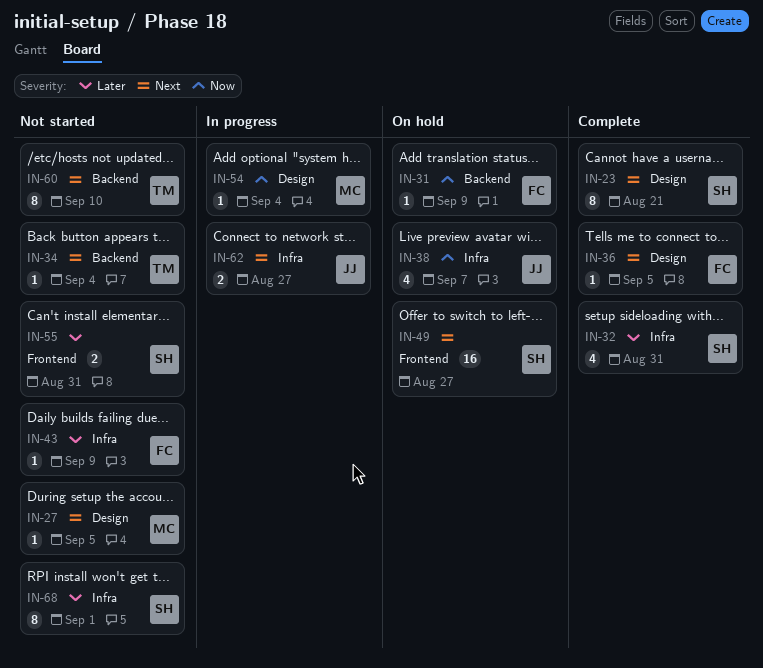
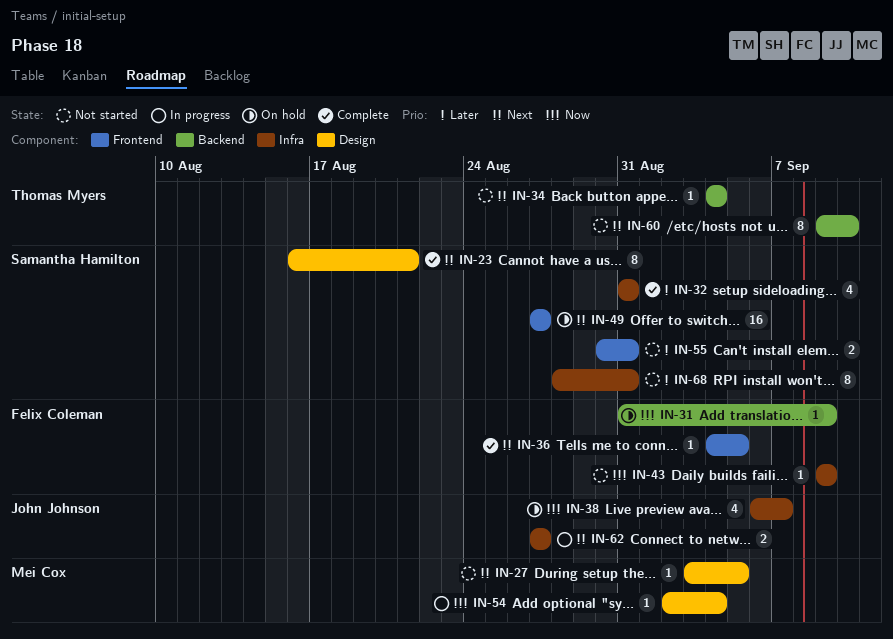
IN-36, label: Design -> Frontend
IN-43, priority: Later -> Now
IN-68, due: Sep 1 -> Aug 31

